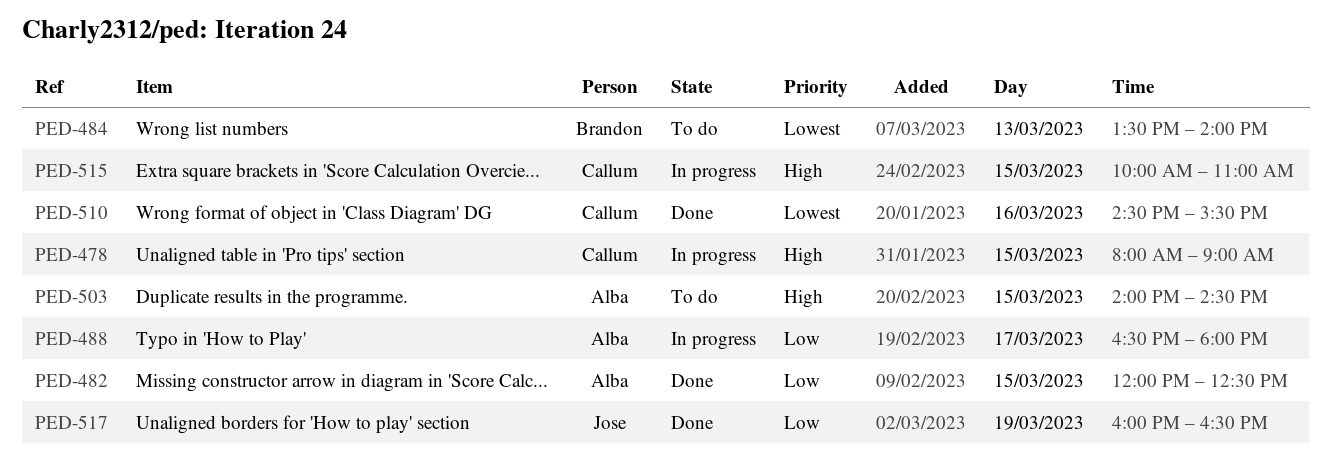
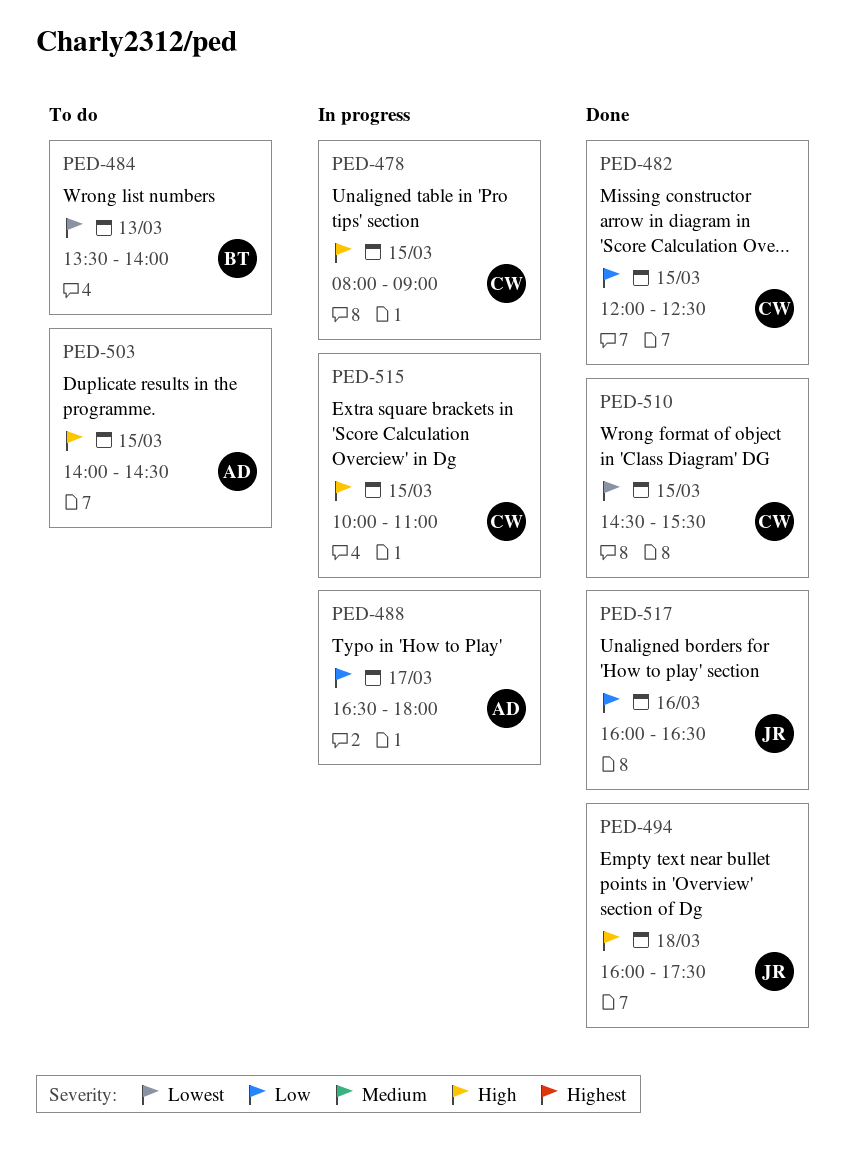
PED-482, owner: Alba -> Callum
PED-494: none -> present
PED-510, day: Mar 16 -> Mar 15
PED-517, day: Mar 19 -> Mar 16

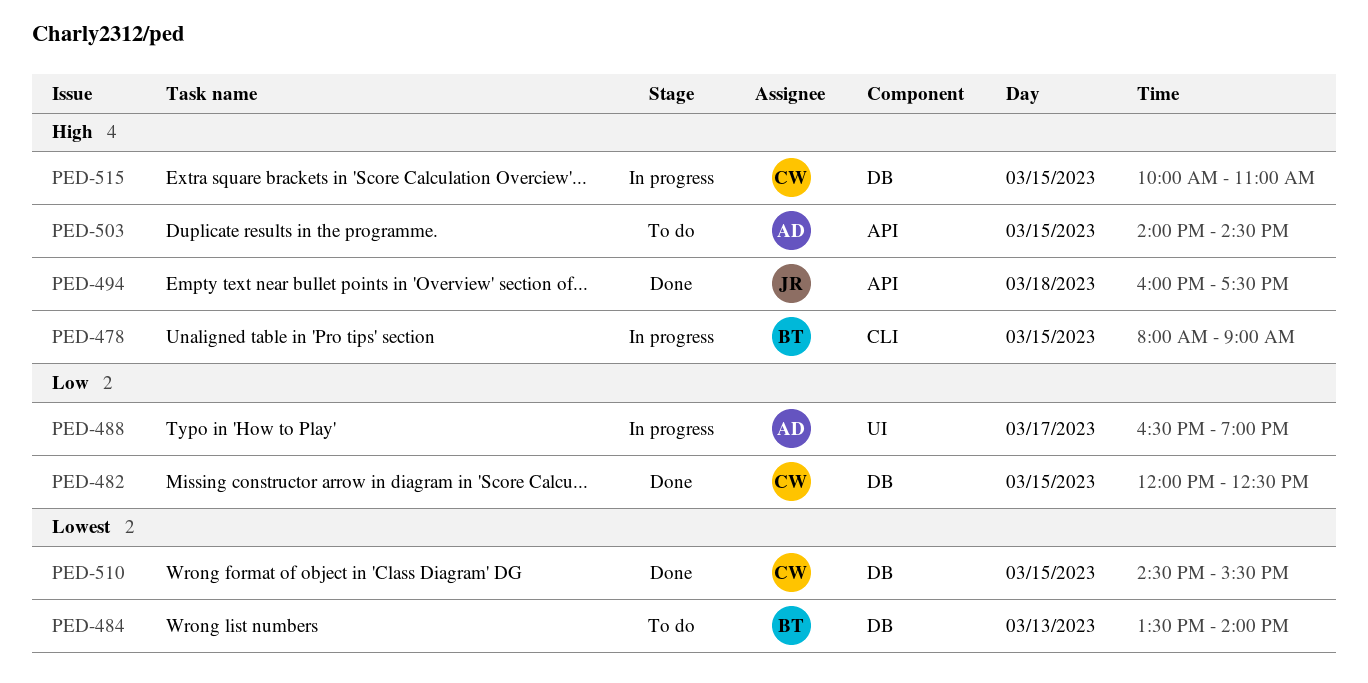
PED-478, owner: CW -> BT
PED-488, ends: 18:00 -> 19:00
PED-517: present -> none

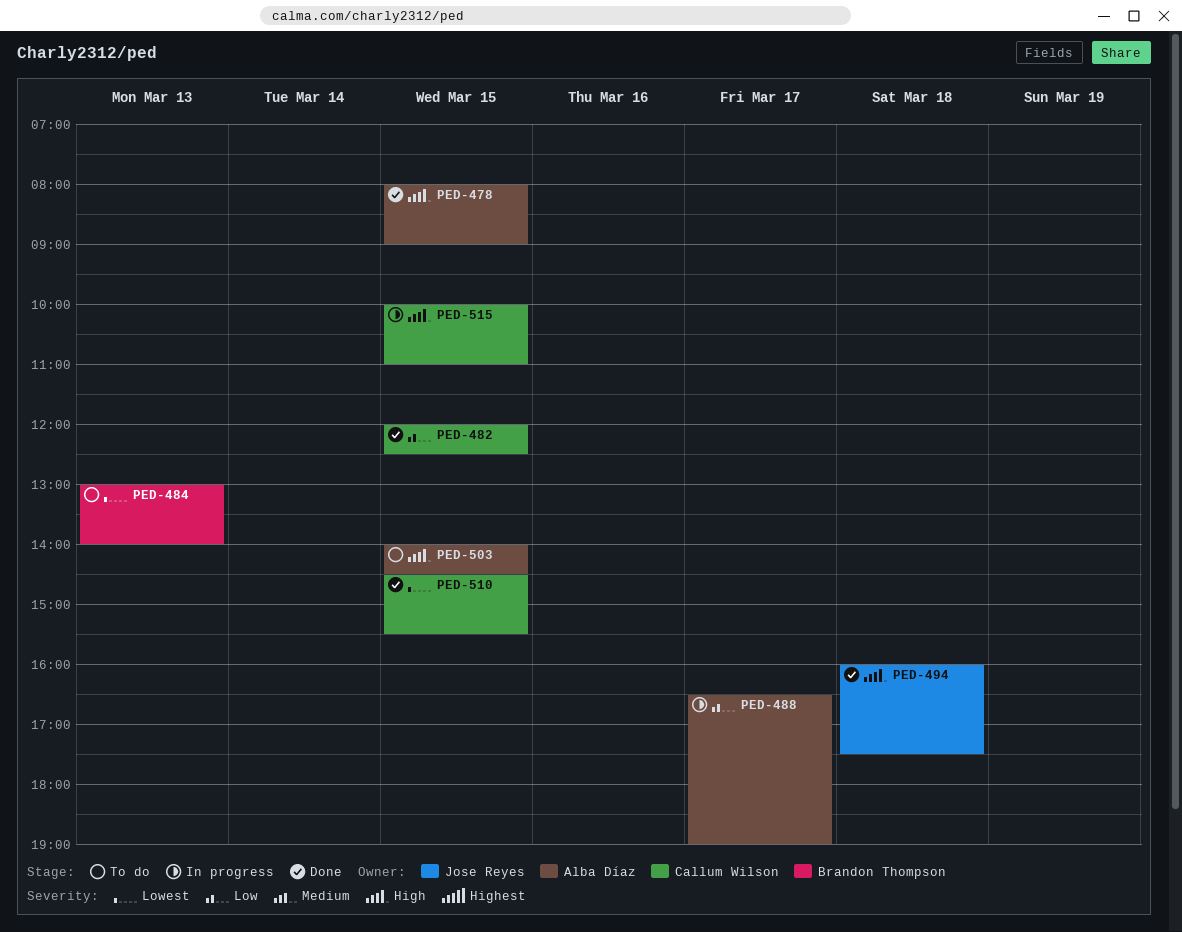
PED-478, status: In progress -> Done
PED-478, owner: Brandon Thompson -> Alba Díaz
PED-484, begins: 13:30 -> 13:00

